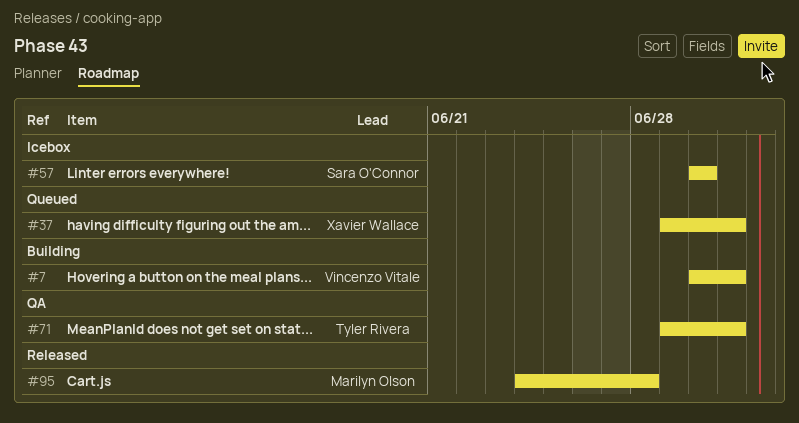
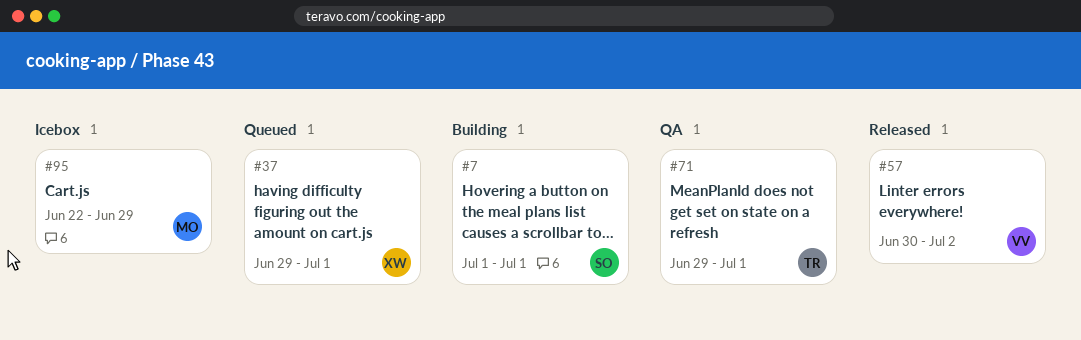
#7, owner: Vincenzo Vitale -> Sara O'Connor
#7, start: Jun 30 -> Jul 1
#57, status: Icebox -> Released
#57, owner: Sara O'Connor -> Vincenzo Vitale
#57, due: Jun 30 -> Jul 2
#95, status: Released -> Icebox
#95, start: Jun 24 -> Jun 22
#95, due: Jun 28 -> Jun 29

